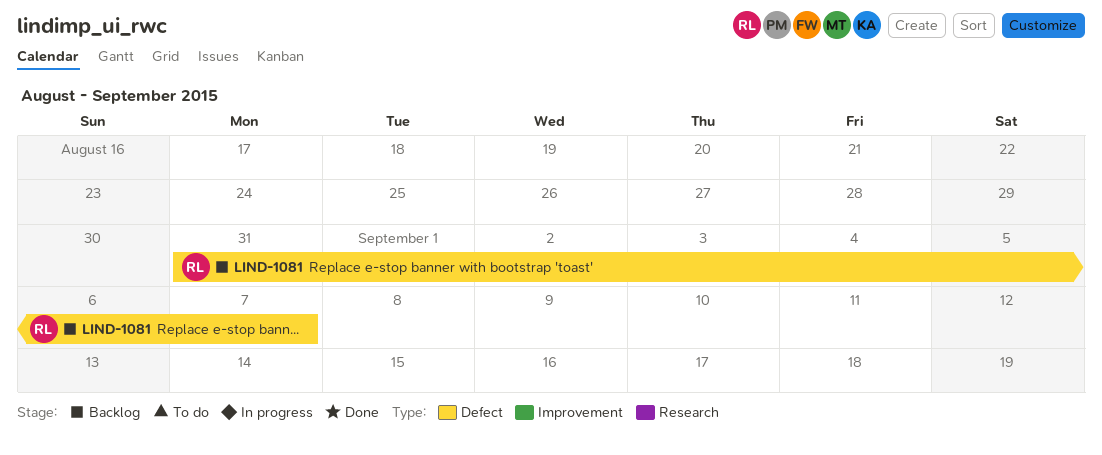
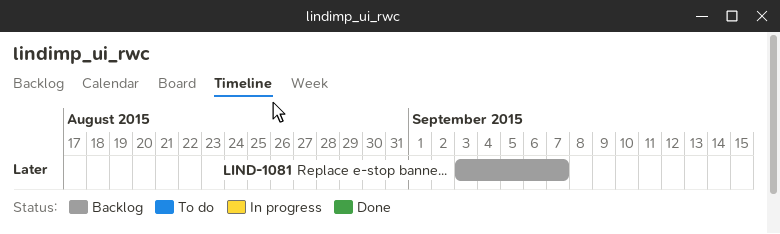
LIND-1081, start: Aug 31 -> Sep 3

